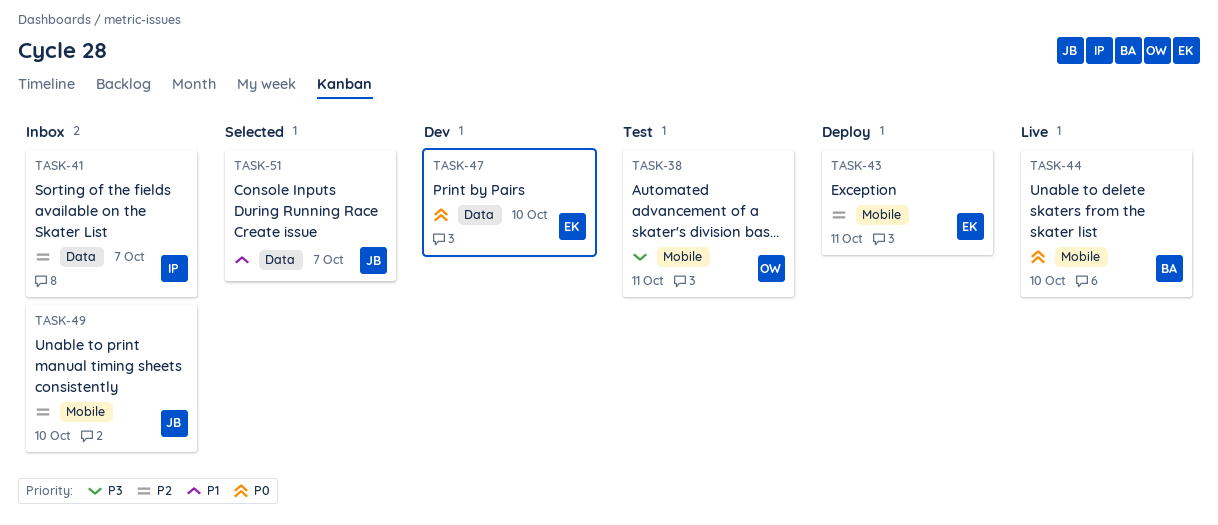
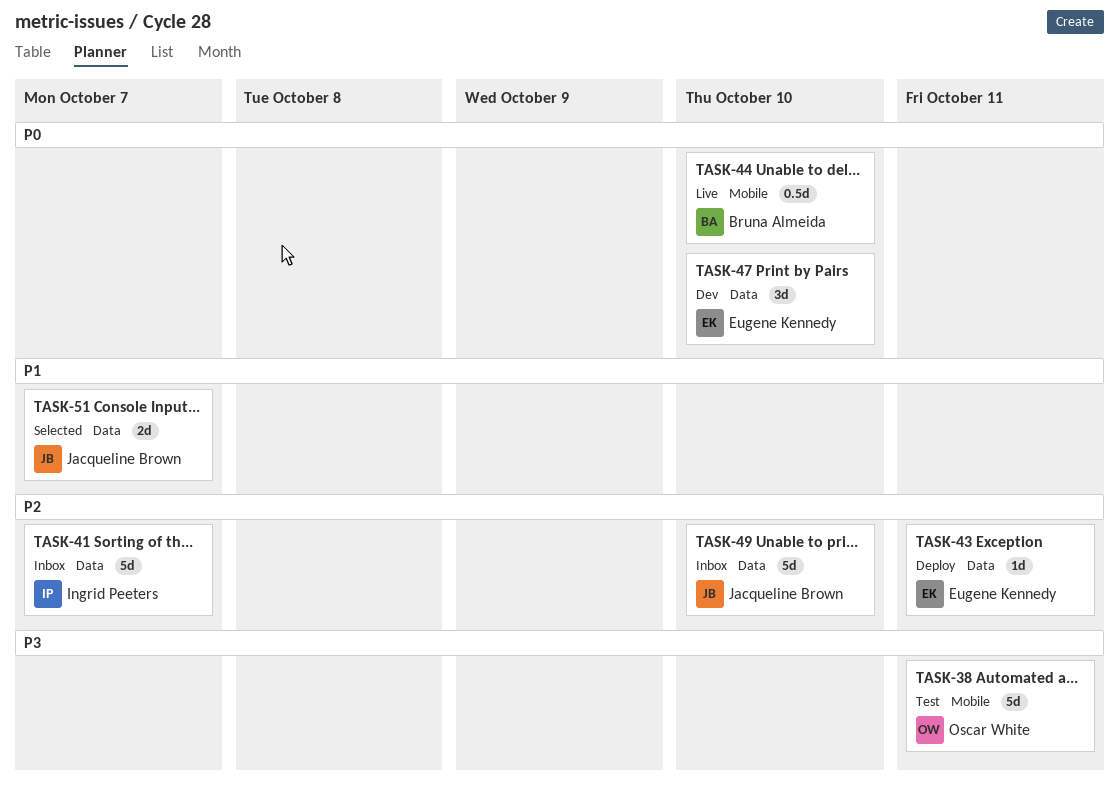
TASK-43, label: Mobile -> Data
TASK-49, label: Mobile -> Data

